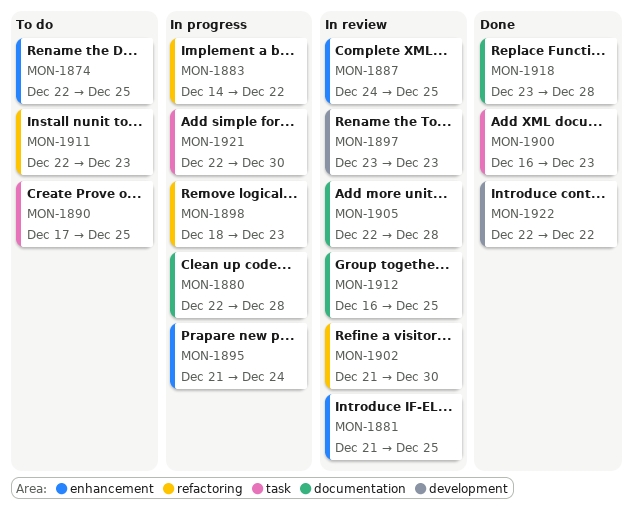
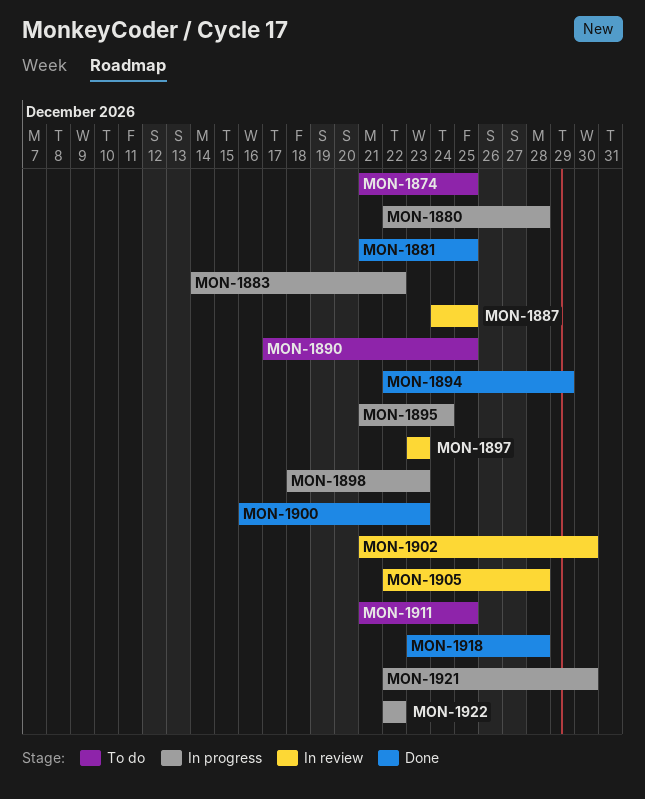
MON-1874, start: Dec 22 -> Dec 21
MON-1881, status: In review -> Done
MON-1894: none -> present
MON-1911, start: Dec 22 -> Dec 21
MON-1911, due: Dec 23 -> Dec 25
MON-1912: present -> none
MON-1922, status: Done -> In progress

